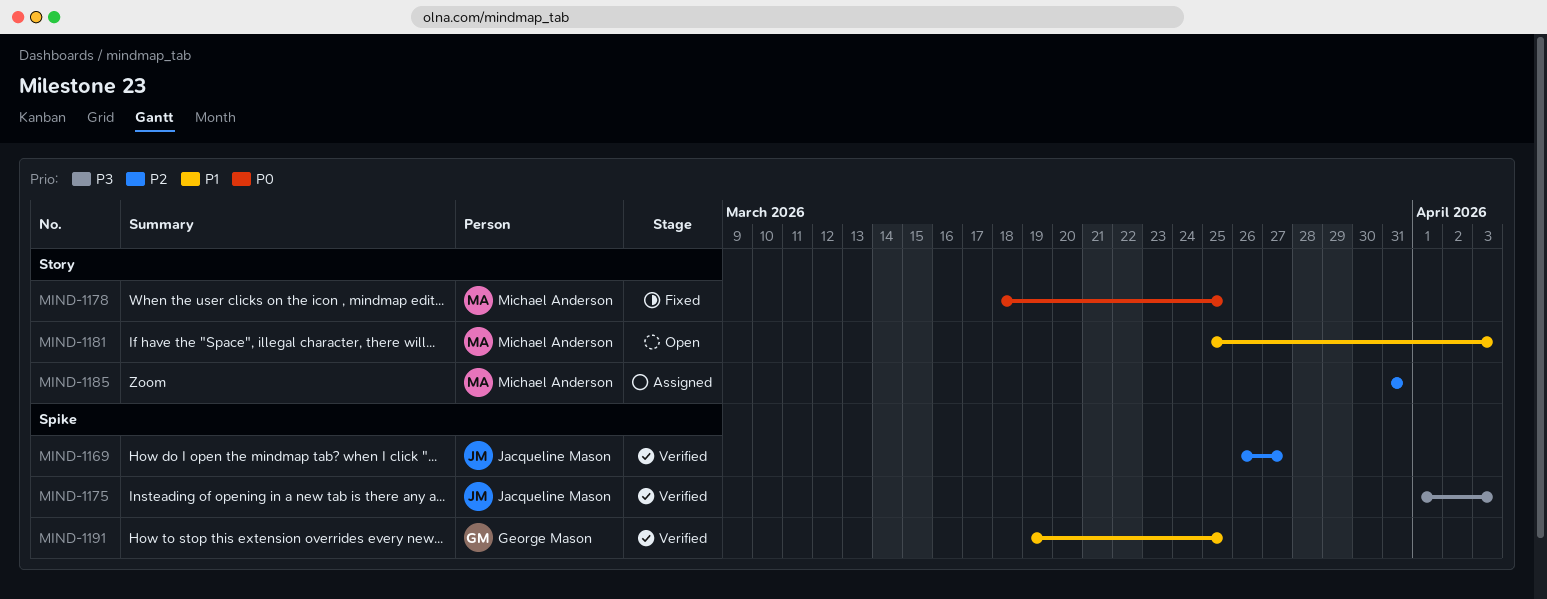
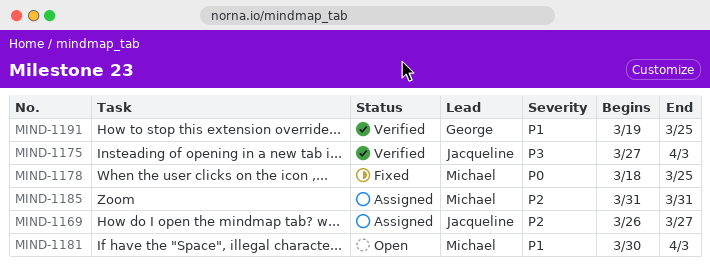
MIND-1169, status: Verified -> Assigned
MIND-1175, start: Apr 1 -> Mar 27
MIND-1181, start: Mar 25 -> Mar 30

